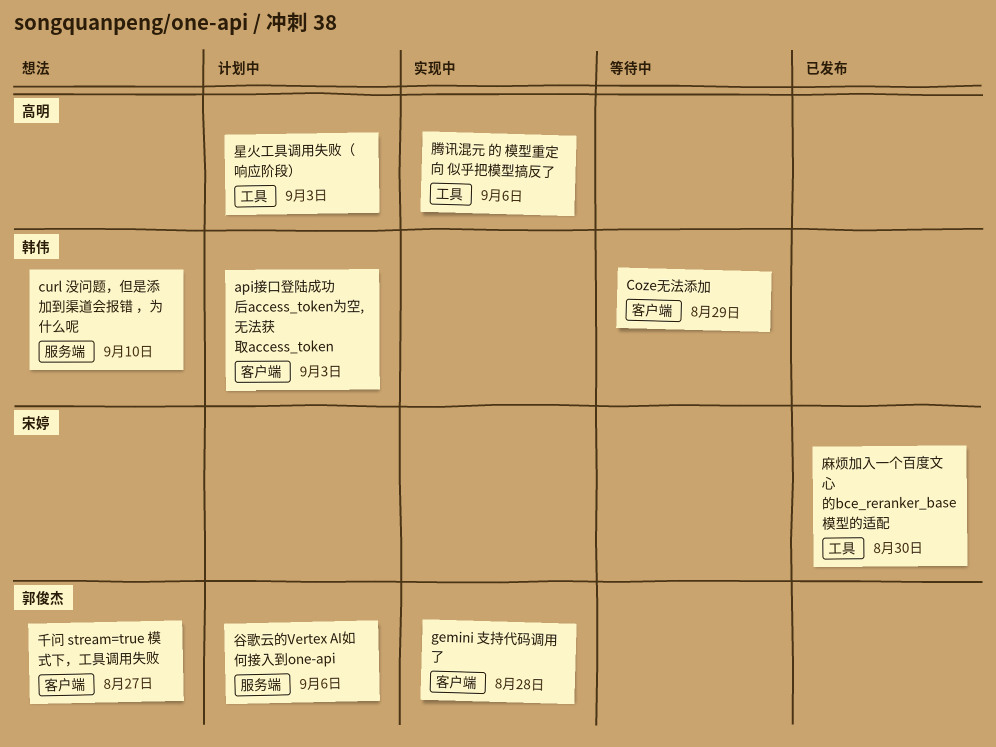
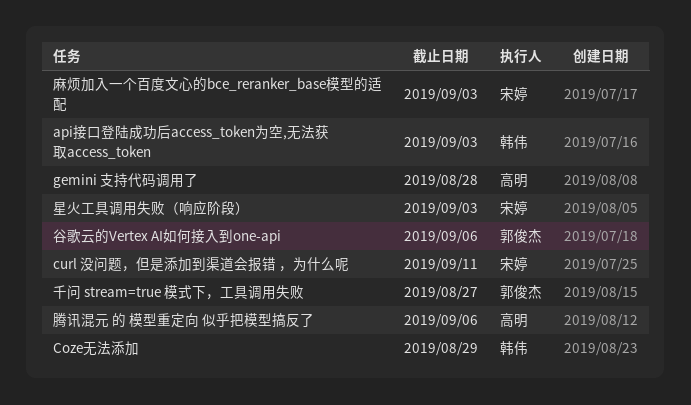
curl 没问题，但是添加到渠道会报错 ，为什么呢, owner: 韩伟 -> 宋婷
curl 没问题，但是添加到渠道会报错 ，为什么呢, due: Sep 10 -> Sep 11
gemini 支持代码调用了, owner: 郭俊杰 -> 高明
星火工具调用失败（响应阶段）, owner: 高明 -> 宋婷
麻烦加入一个百度文心的bce_reranker_base模型的适配, due: Aug 30 -> Sep 3

